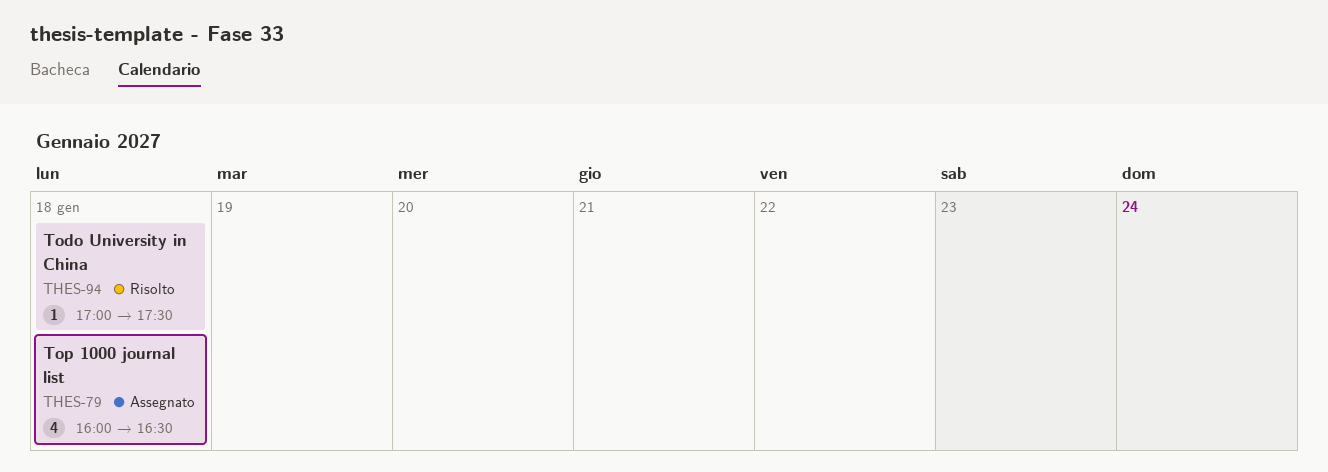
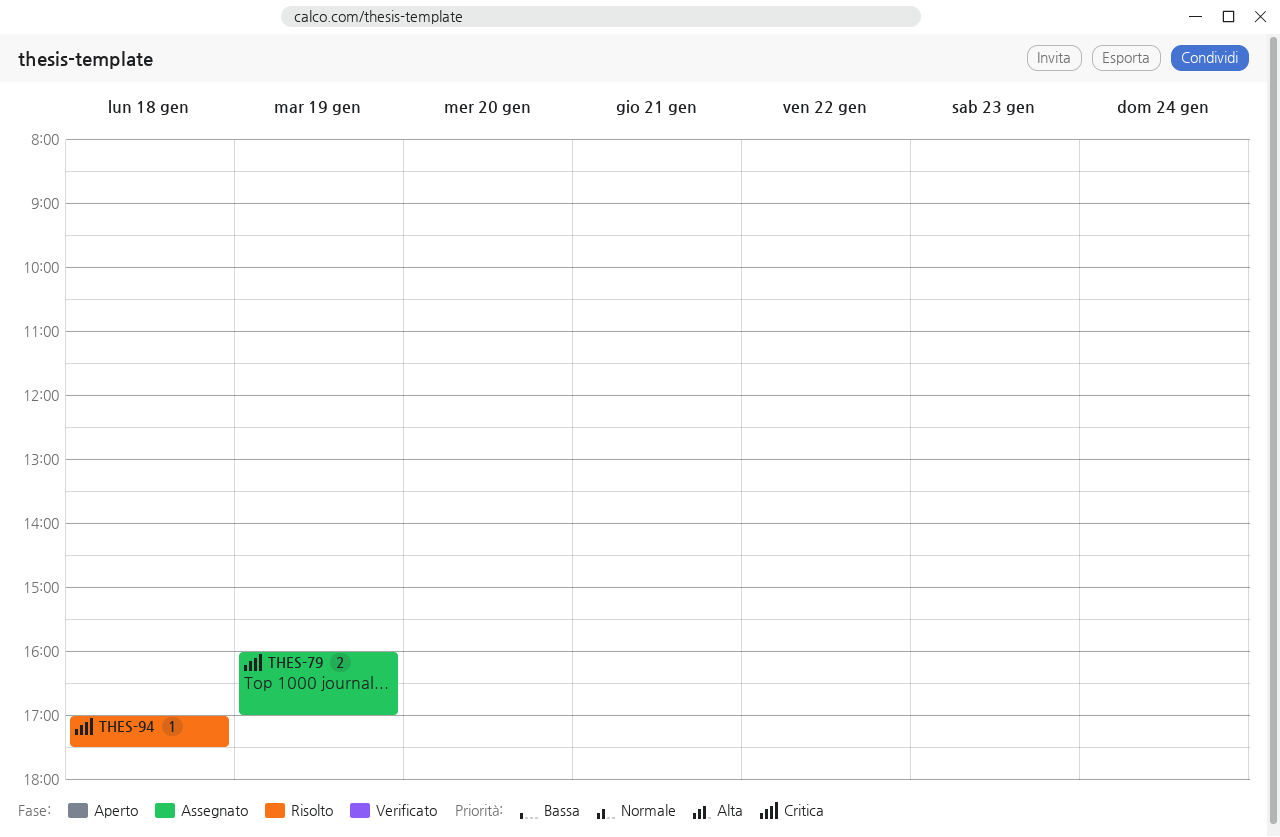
THES-79, estimate: 4 -> 2
THES-79, day: Jan 18 -> Jan 19
THES-79, ends: 16:30 -> 17:00

